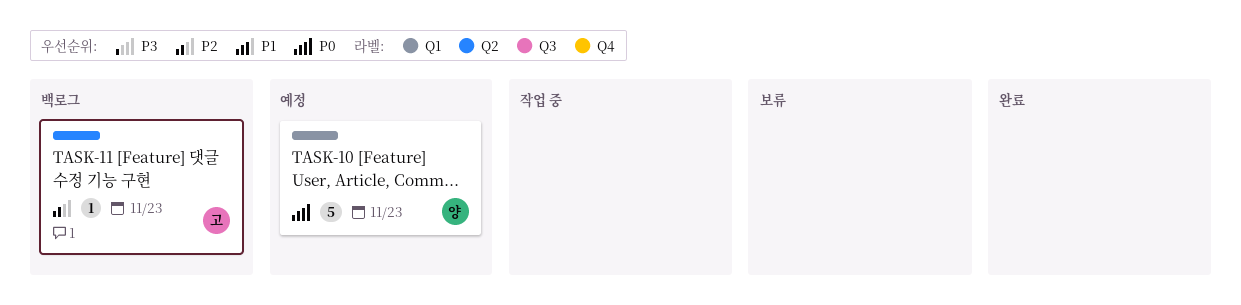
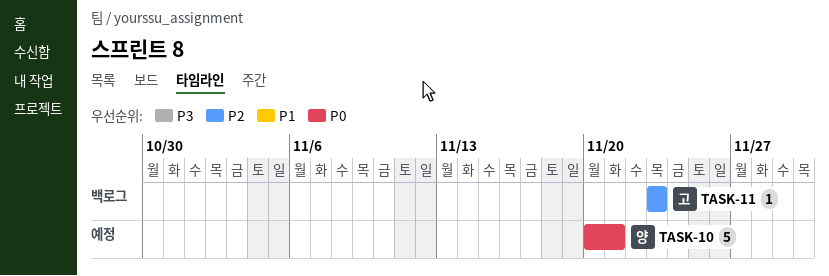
TASK-10, due: Nov 23 -> Nov 21

